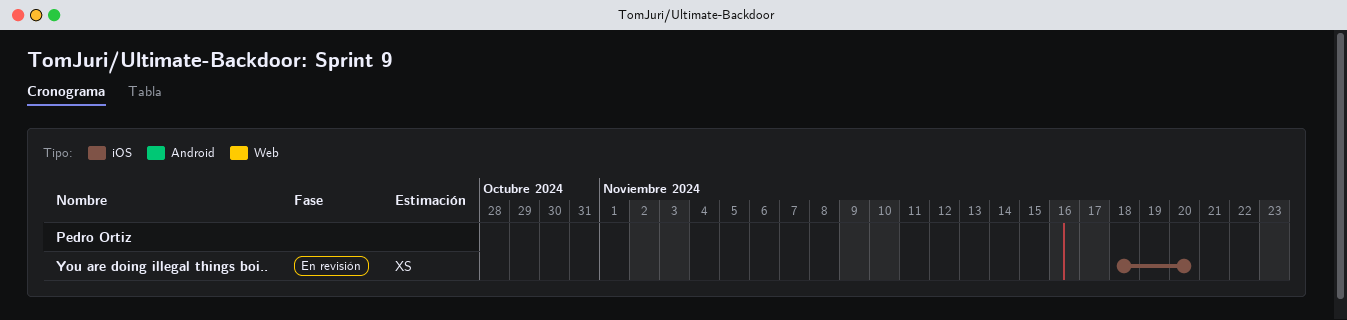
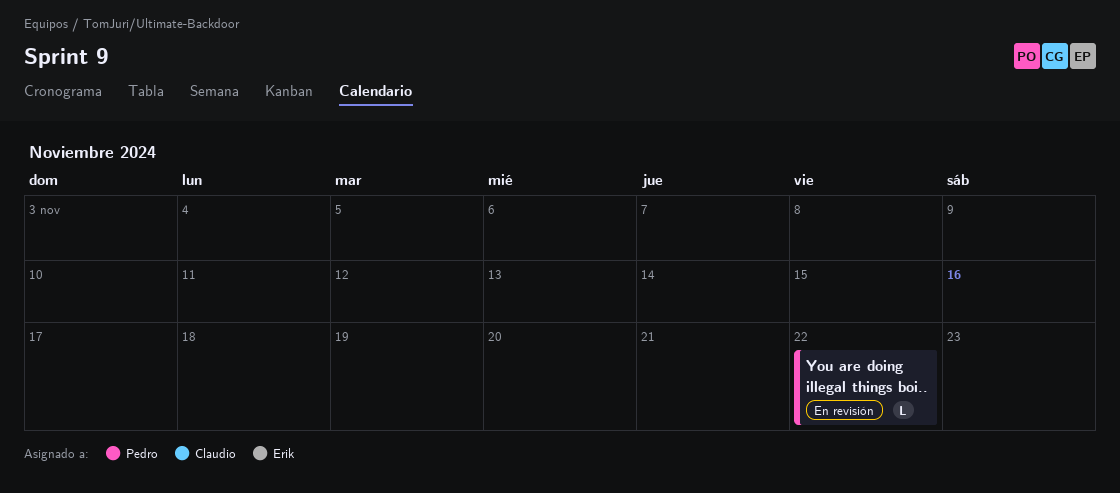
You are doing illegal things boi.., estimate: XS -> L
You are doing illegal things boi.., due: Nov 20 -> Nov 22

